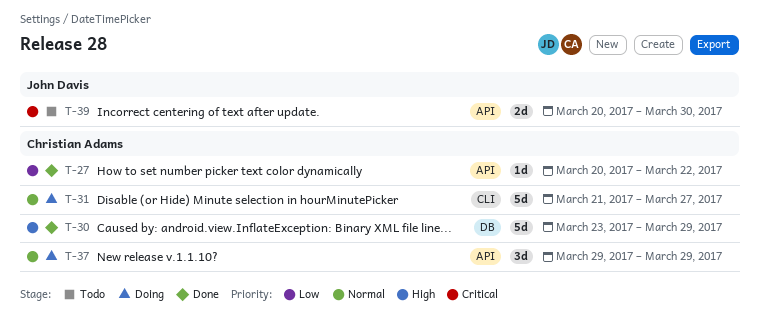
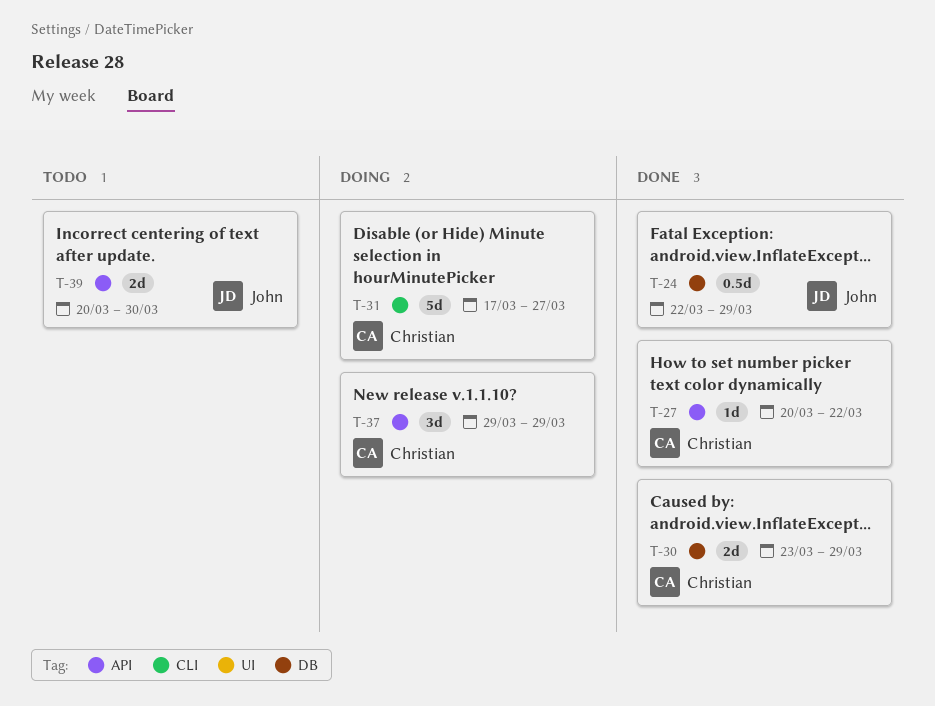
T-24: none -> present
T-30, estimate: 5d -> 2d
T-31, start: Mar 21 -> Mar 17

